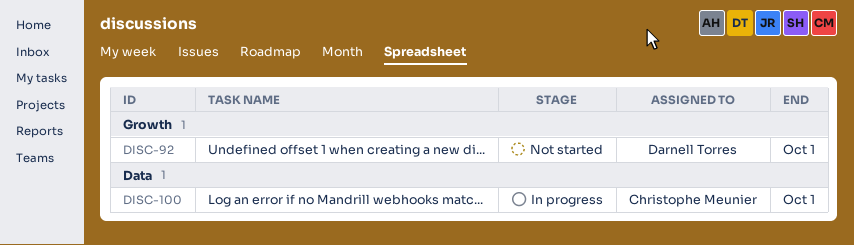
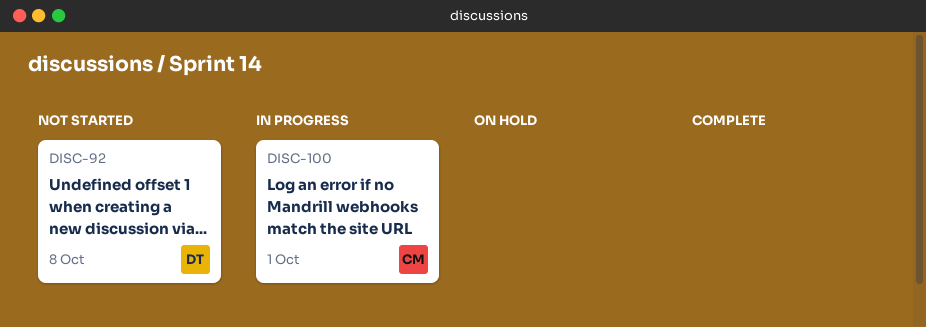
DISC-92, due: Oct 1 -> Oct 8

